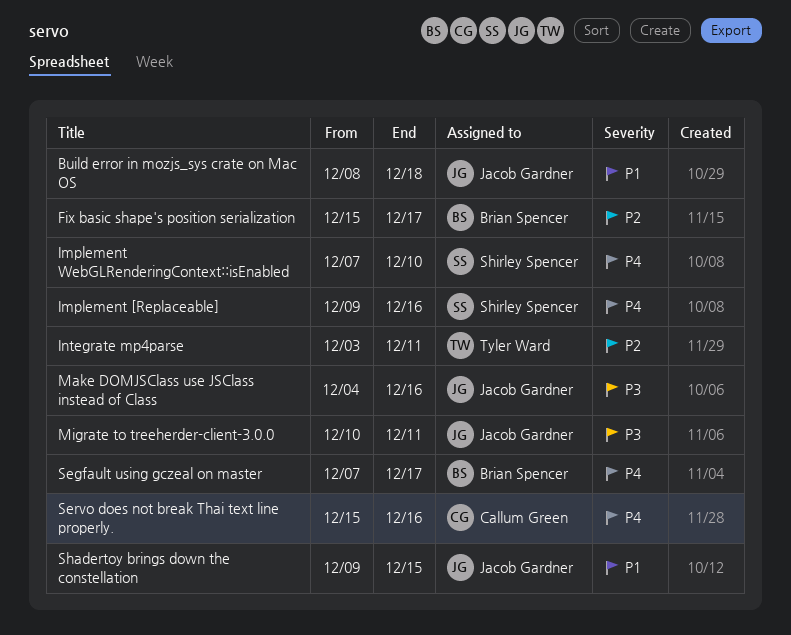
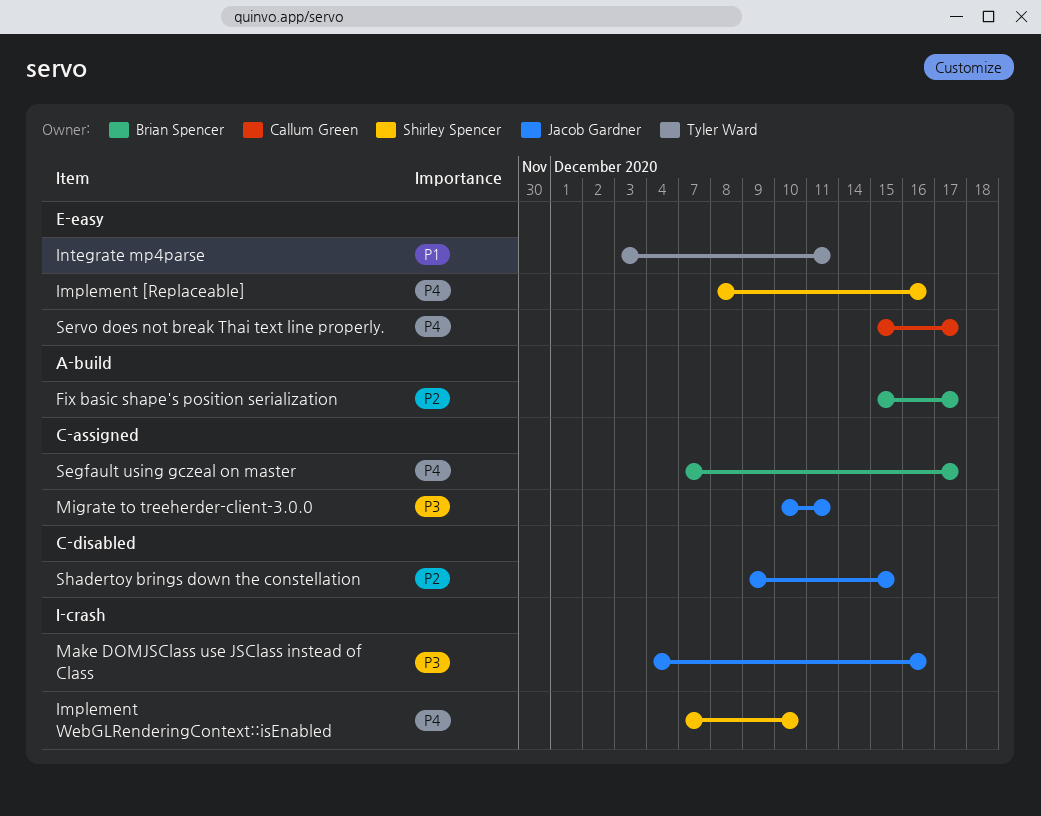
Build error in mozjs_sys crate on Mac OS: present -> none
Implement [Replaceable], start: Dec 9 -> Dec 8
Integrate mp4parse, priority: P2 -> P1
Servo does not break Thai text line properly., due: Dec 16 -> Dec 17
Shadertoy brings down the constellation, priority: P1 -> P2

